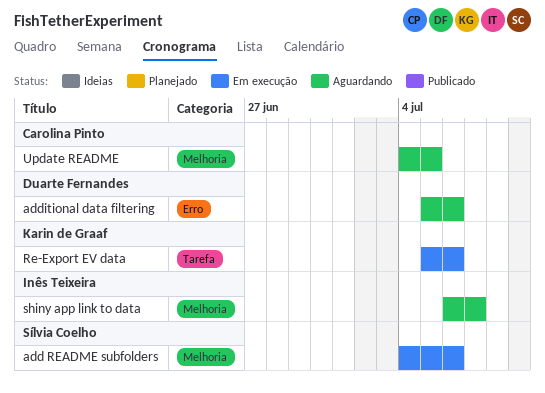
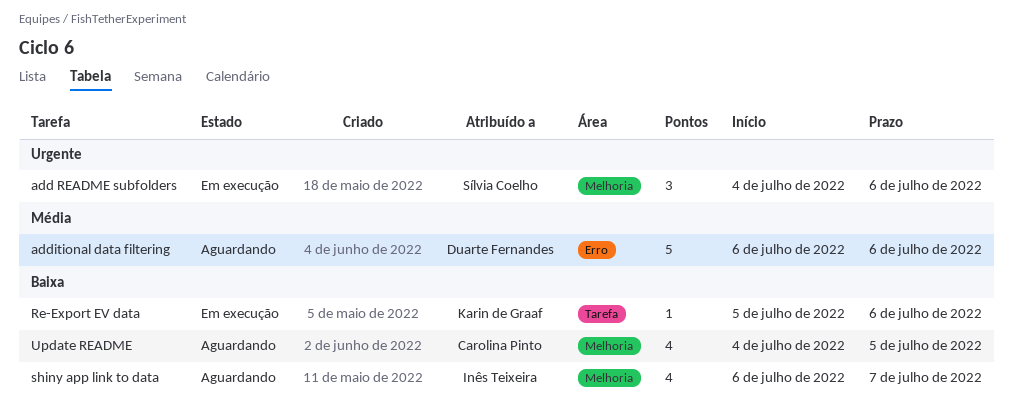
additional data filtering, start: Jul 5 -> Jul 6

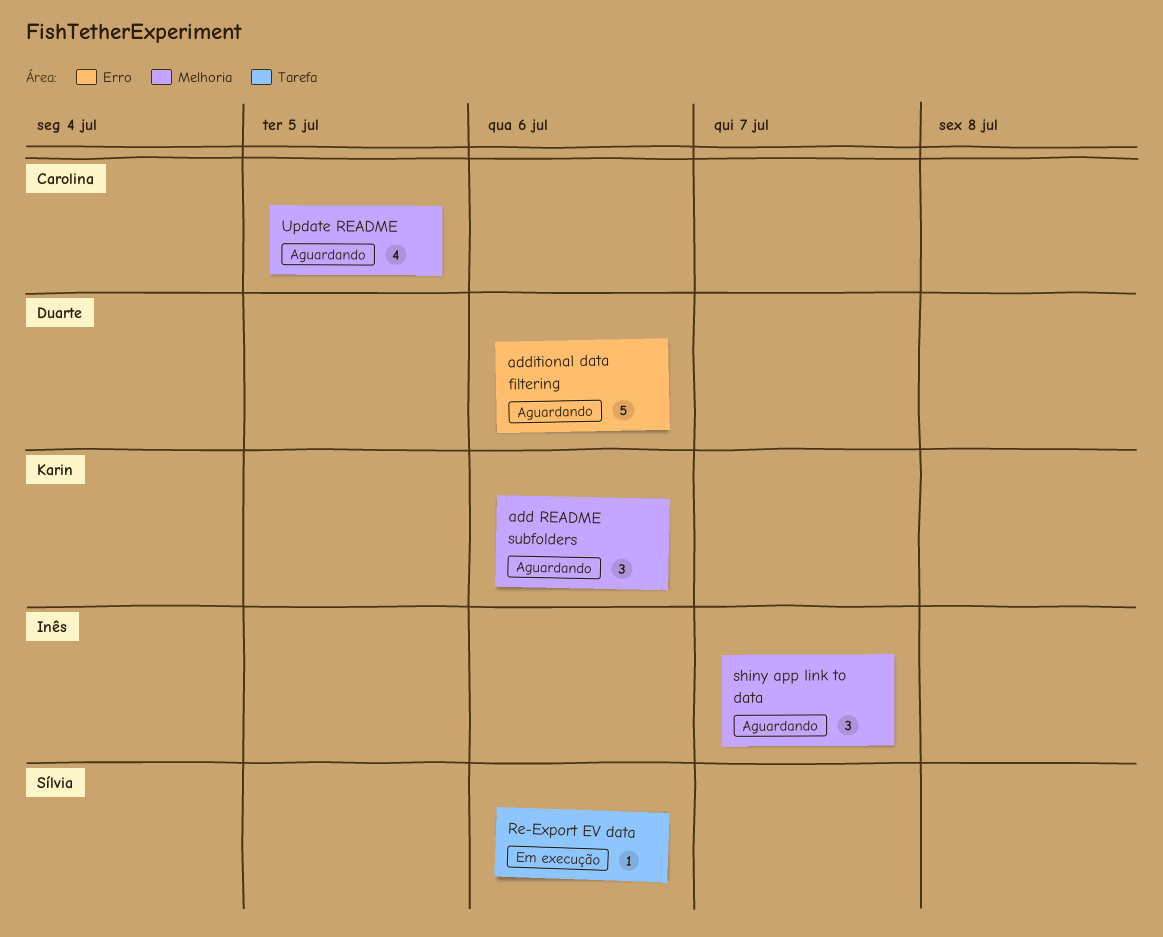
add README subfolders, status: Em execução -> Aguardando
add README subfolders, owner: Sílvia Coelho -> Karin de Graaf
Re-Export EV data, owner: Karin de Graaf -> Sílvia Coelho
shiny app link to data, estimate: 4 -> 3

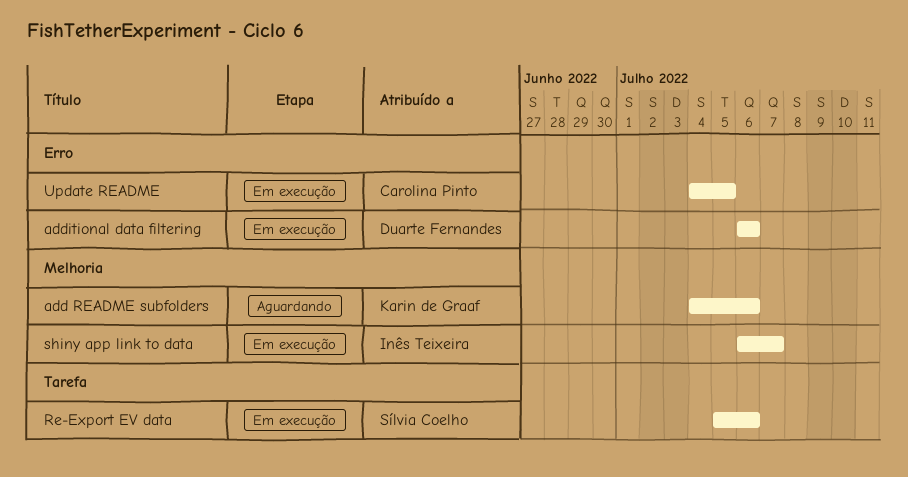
additional data filtering, status: Aguardando -> Em execução
shiny app link to data, status: Aguardando -> Em execução
Update README, status: Aguardando -> Em execução
Update README, label: Melhoria -> Erro

